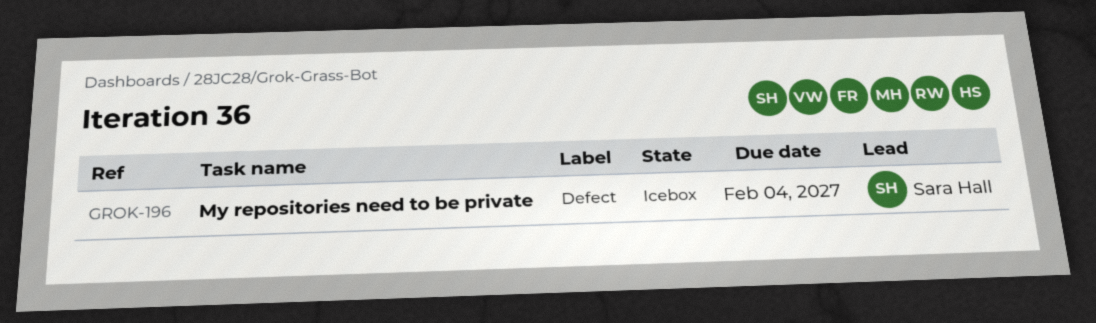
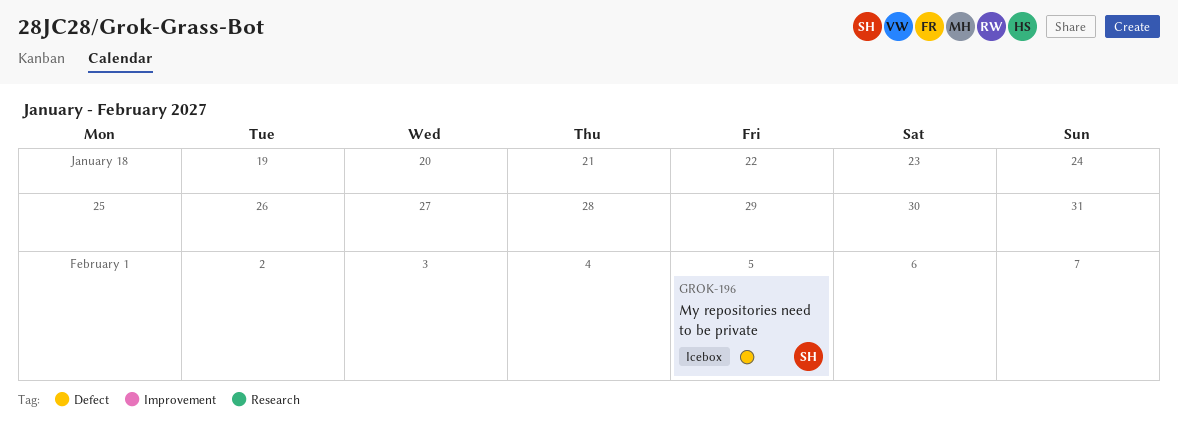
GROK-196, due: Feb 4 -> Feb 5

